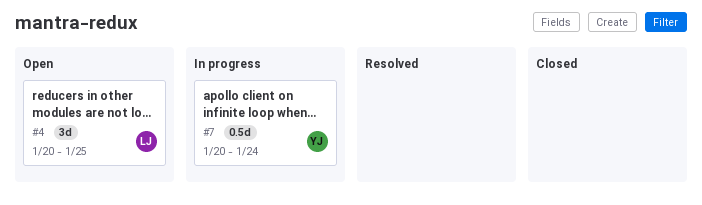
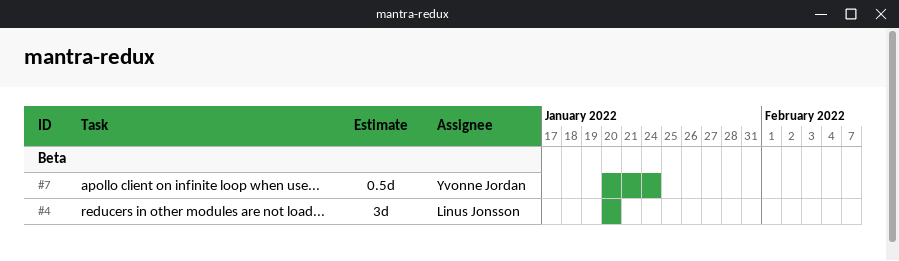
#4, due: Jan 25 -> Jan 20

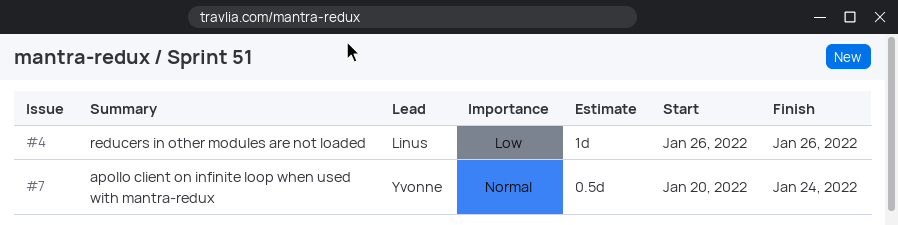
#4, estimate: 3d -> 1d
#4, start: Jan 20 -> Jan 26
#4, due: Jan 20 -> Jan 26

